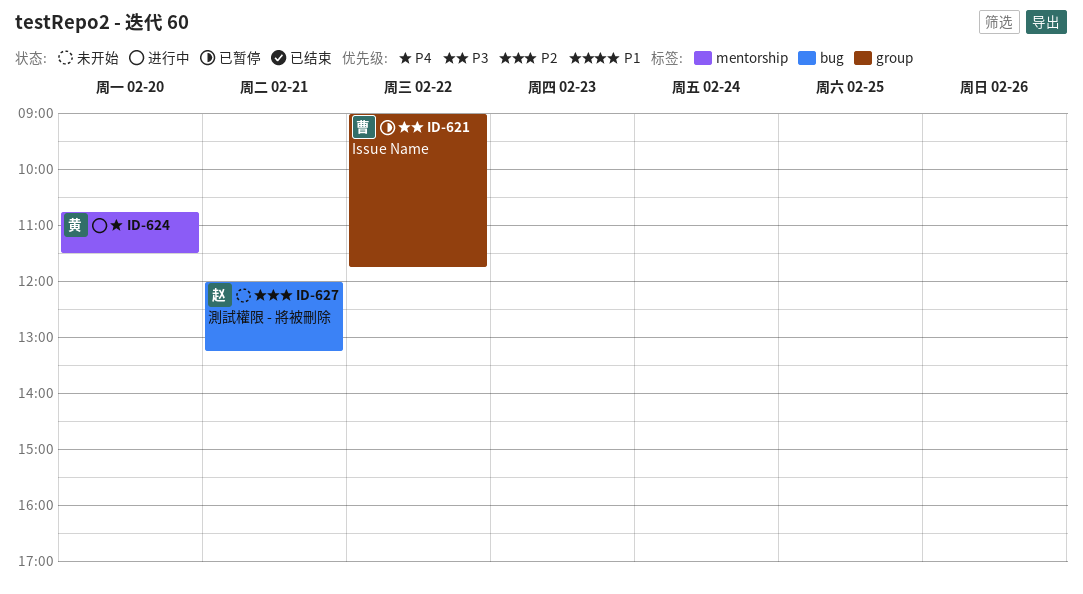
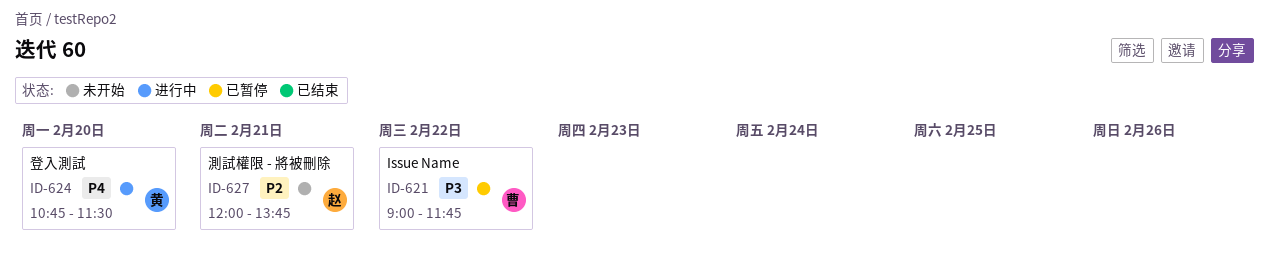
ID-627, ends: 13:15 -> 13:45

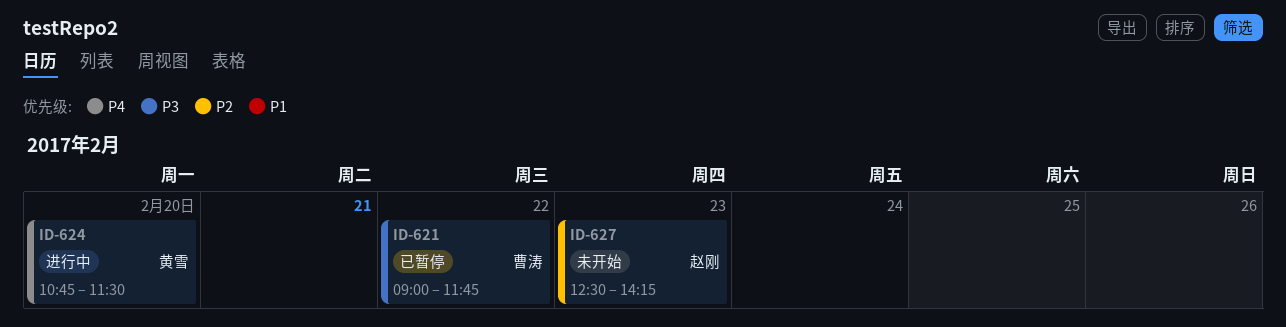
ID-627, day: Feb 21 -> Feb 23
ID-627, begins: 12:00 -> 12:30
ID-627, ends: 13:45 -> 14:15

